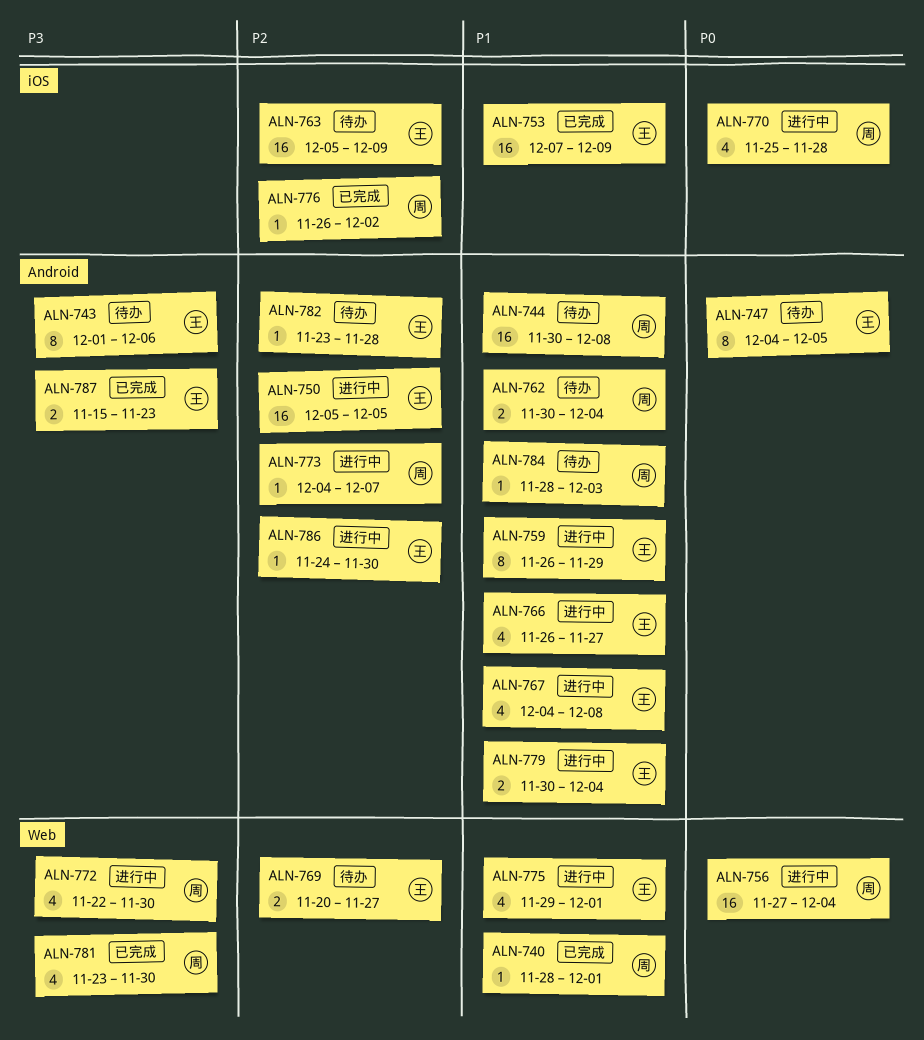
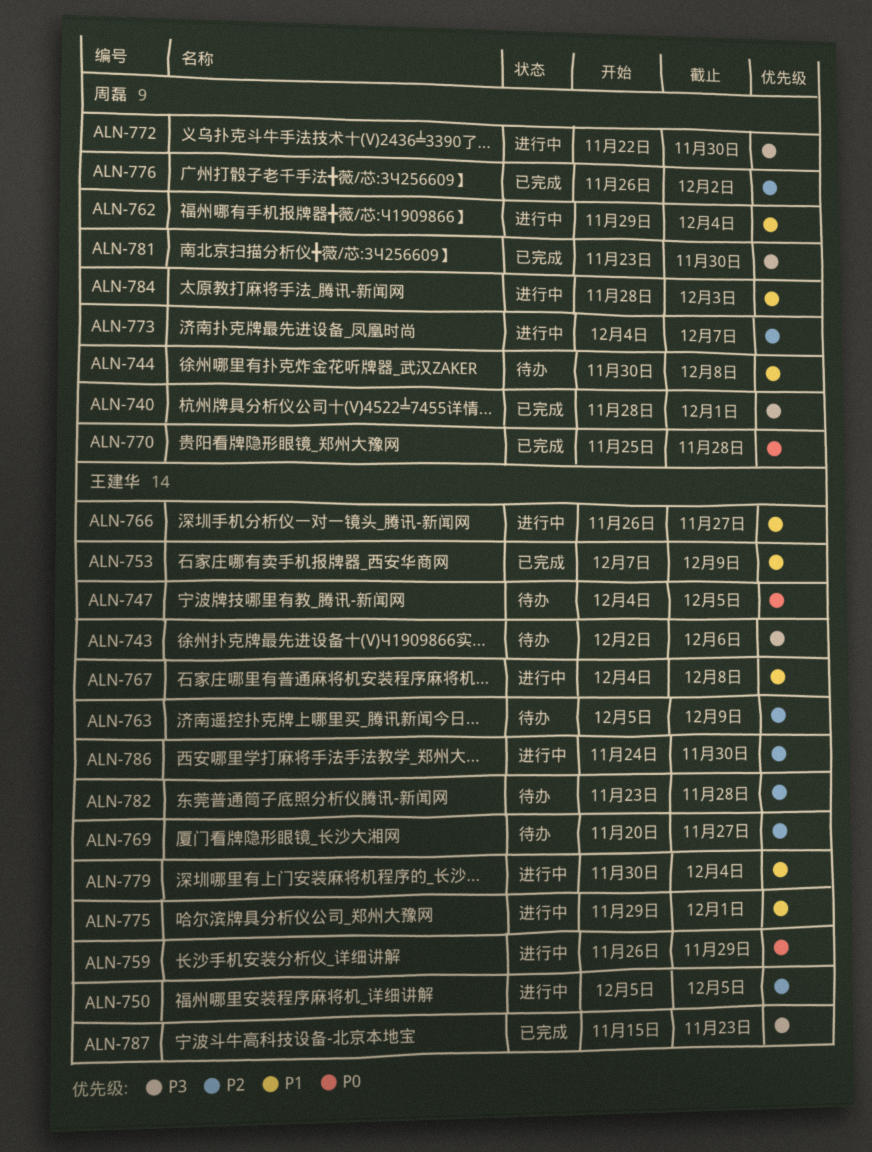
ALN-740, priority: P1 -> P3
ALN-743, start: Dec 1 -> Dec 2
ALN-756: present -> none
ALN-759, priority: P1 -> P0
ALN-762, status: 待办 -> 进行中
ALN-762, start: Nov 30 -> Nov 29
ALN-770, status: 进行中 -> 已完成
ALN-784, status: 待办 -> 进行中

